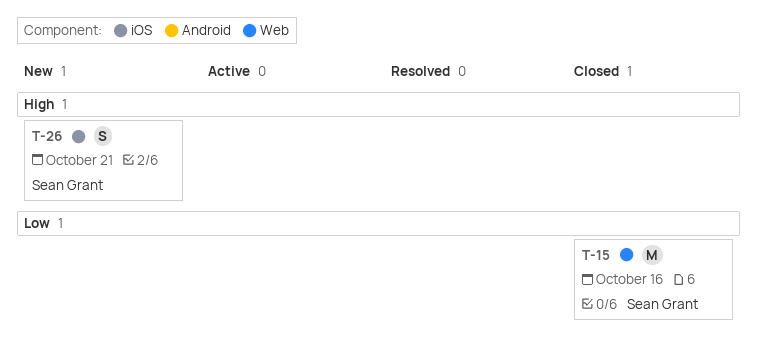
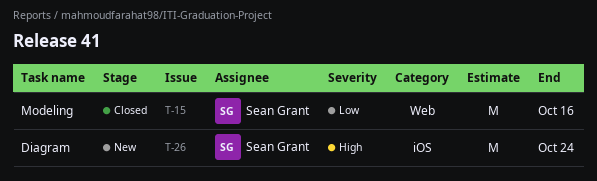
T-26, estimate: S -> M
T-26, due: Oct 21 -> Oct 24

